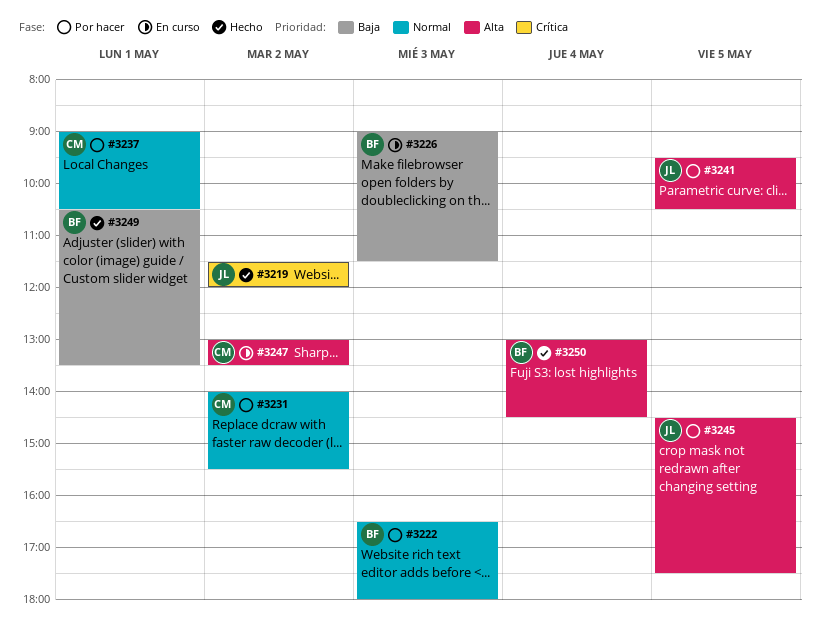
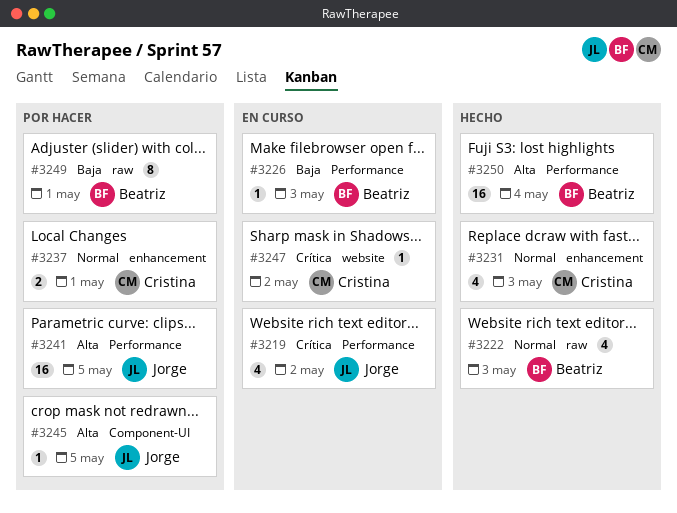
#3219, status: Hecho -> En curso
#3222, status: Por hacer -> Hecho
#3231, status: Por hacer -> Hecho
#3231, day: May 2 -> May 3
#3247, priority: Alta -> Crítica
#3249, status: Hecho -> Por hacer

